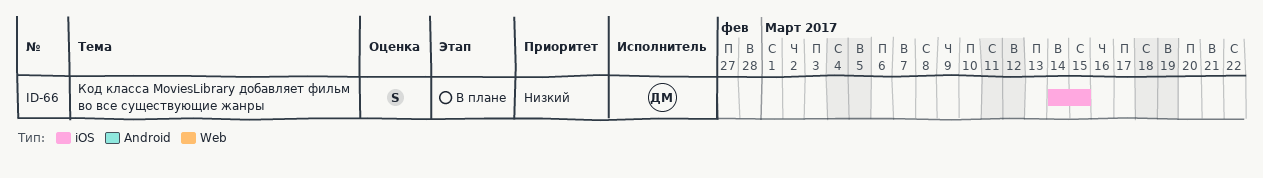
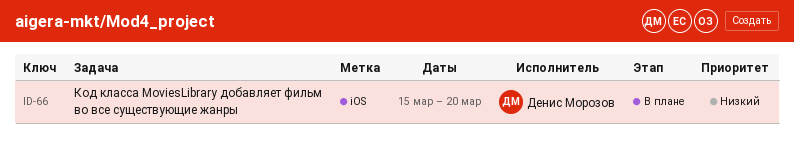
ID-66, start: Mar 14 -> Mar 15
ID-66, due: Mar 15 -> Mar 20

